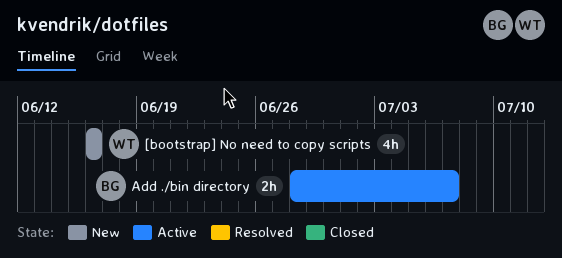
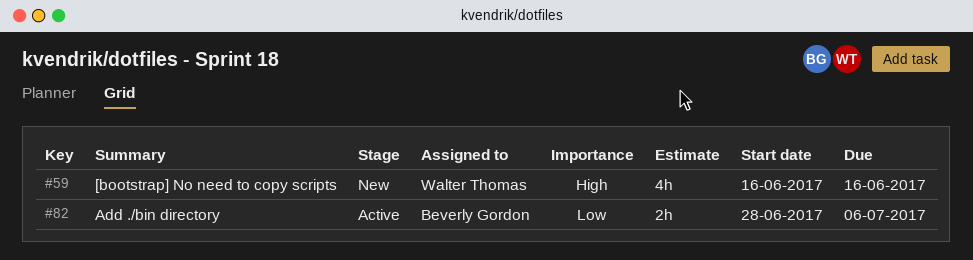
Add ./bin directory, due: Jul 7 -> Jul 6

